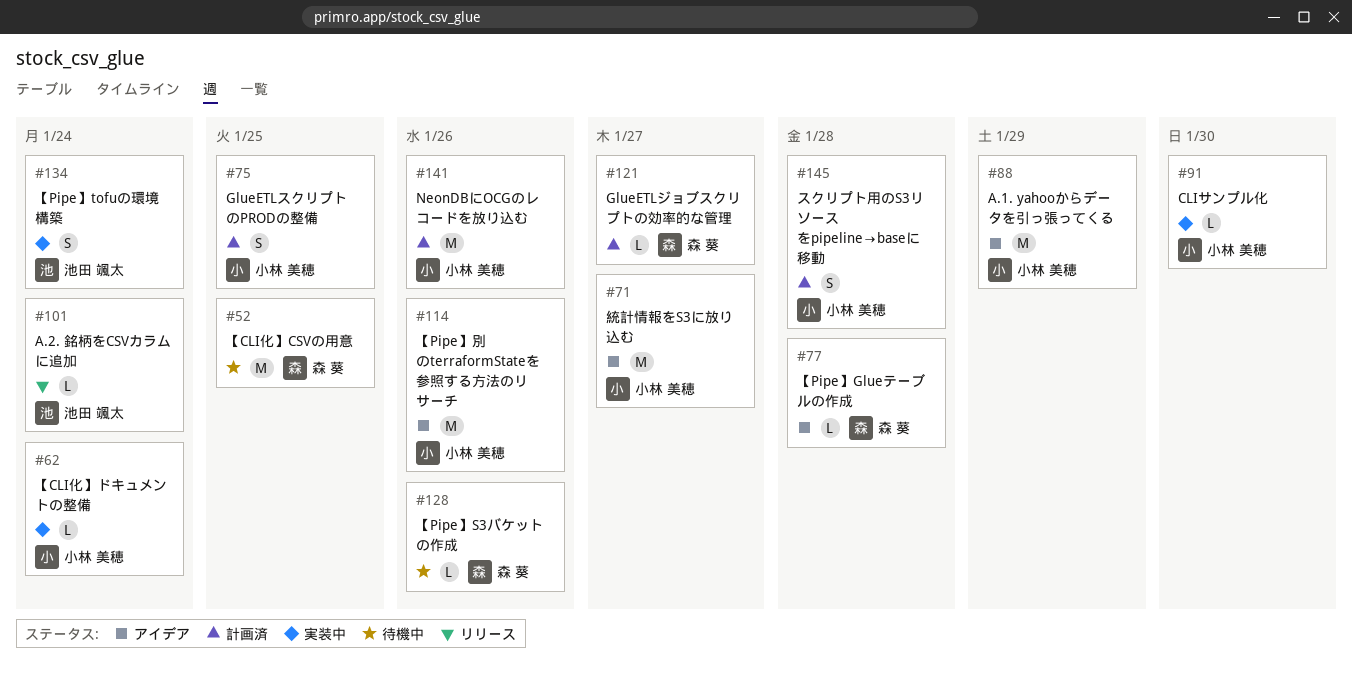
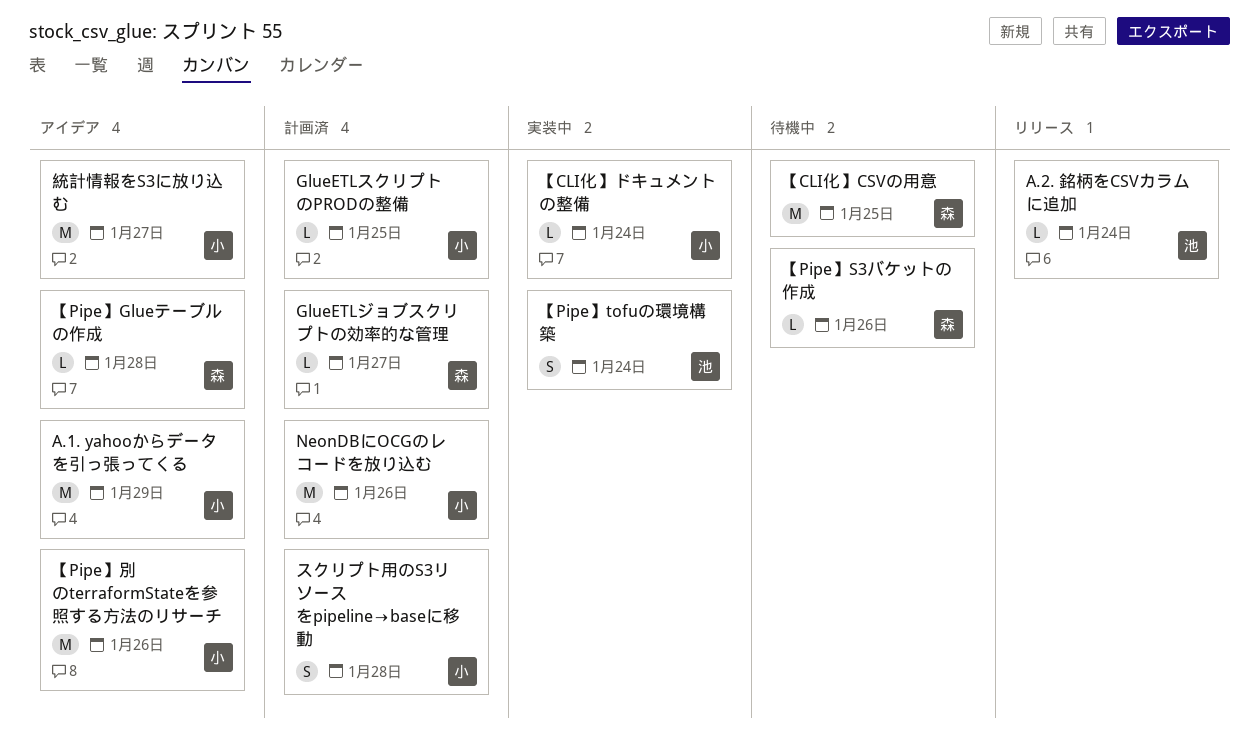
CLIサンプル化: present -> none
GlueETLスクリプトのPRODの整備, estimate: S -> L

